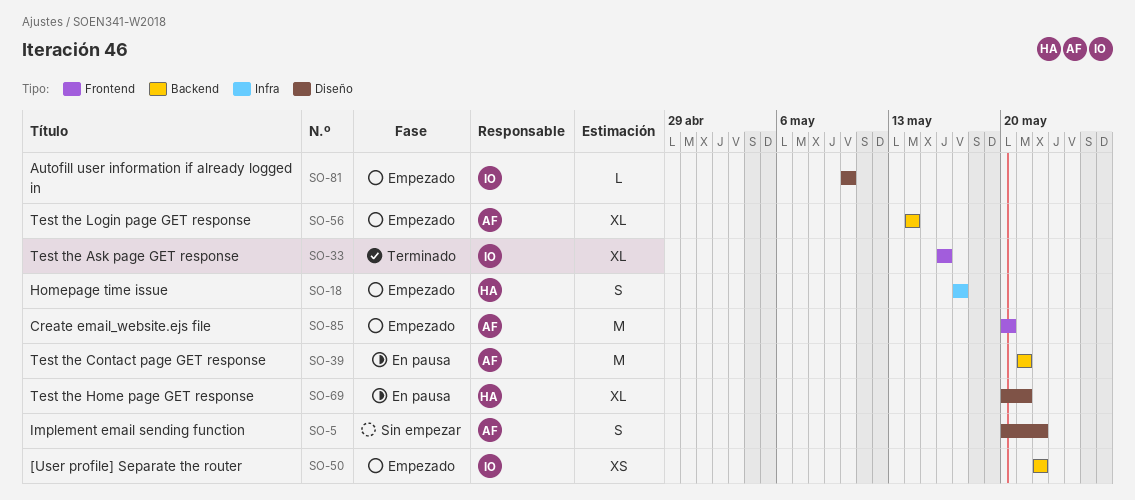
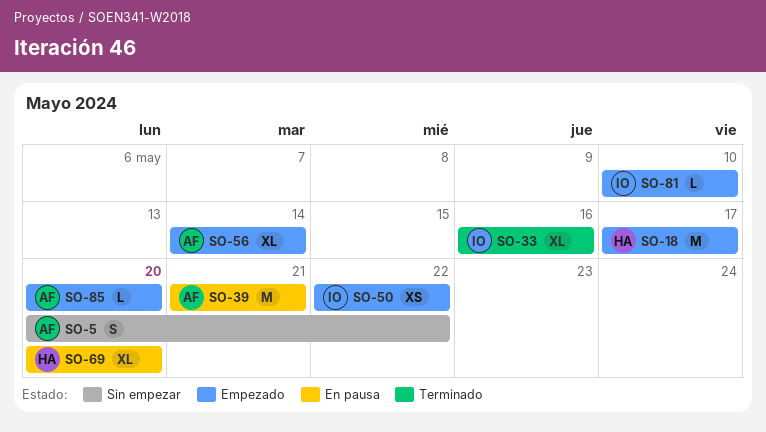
SO-18, estimate: S -> M
SO-69, due: May 21 -> May 20
SO-85, estimate: M -> L

